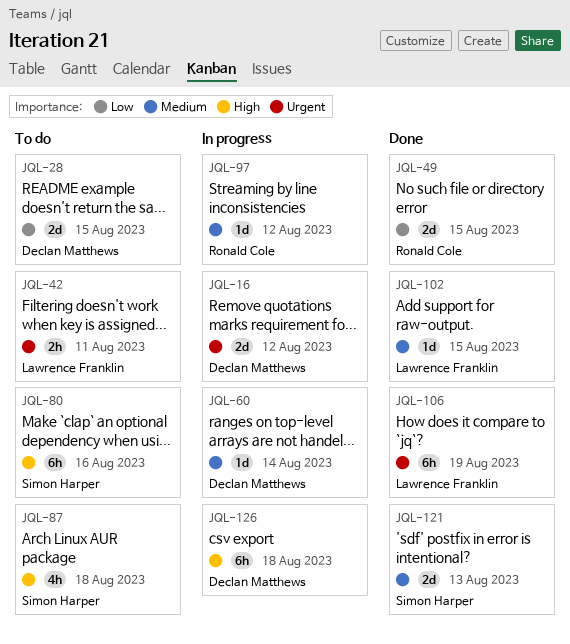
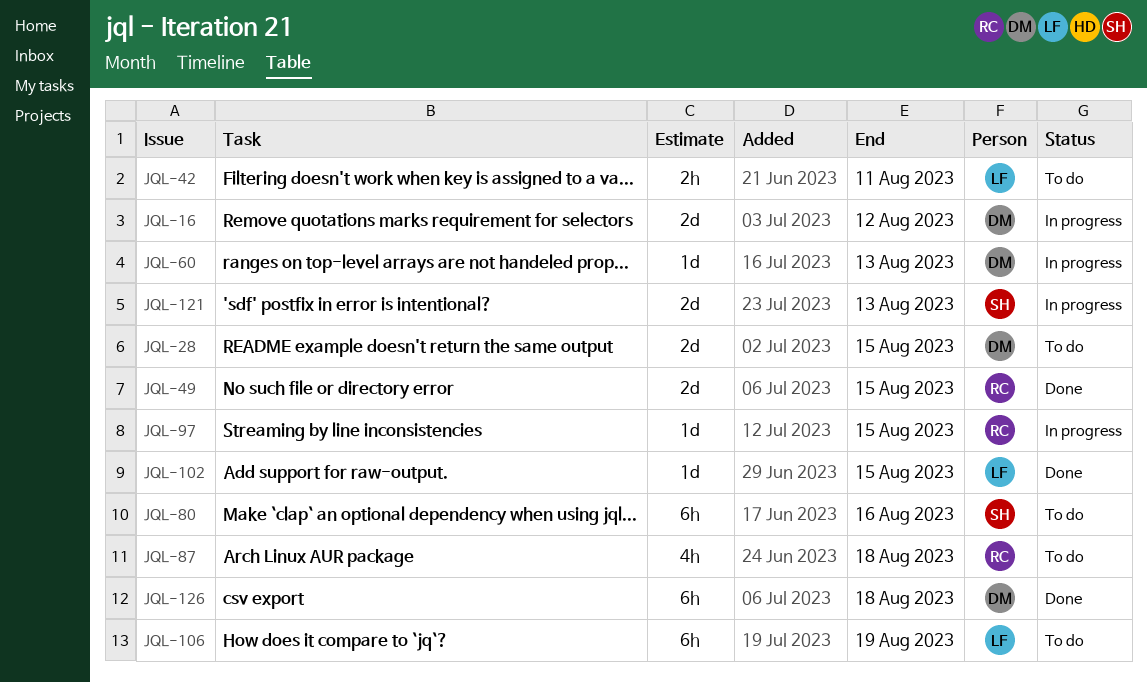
JQL-60, due: Aug 14 -> Aug 13
JQL-87, owner: Simon Harper -> Ronald Cole
JQL-97, due: Aug 12 -> Aug 15
JQL-106, status: Done -> To do
JQL-121, status: Done -> In progress
JQL-126, status: In progress -> Done

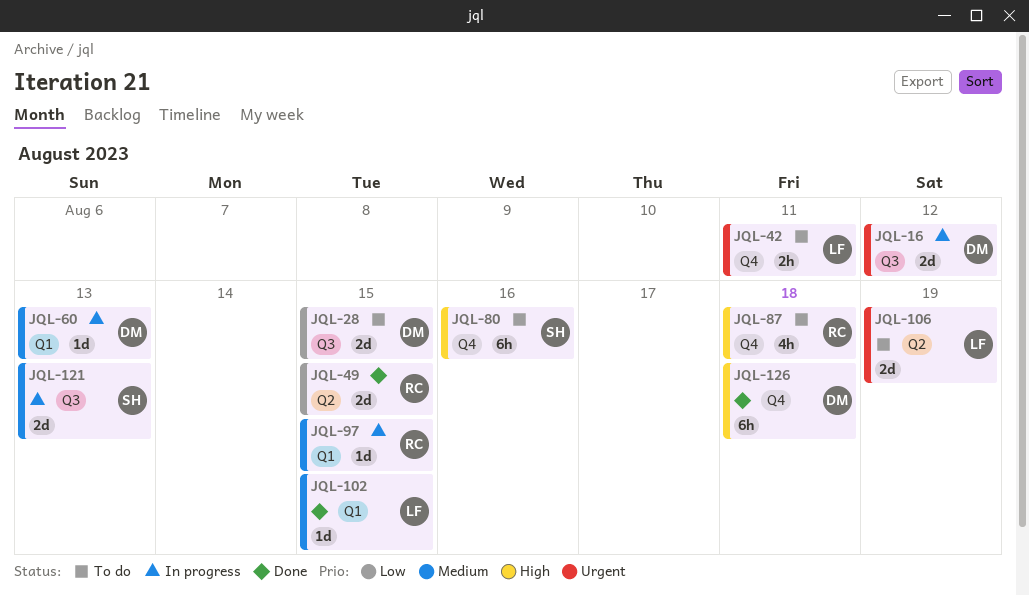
JQL-106, estimate: 6h -> 2d

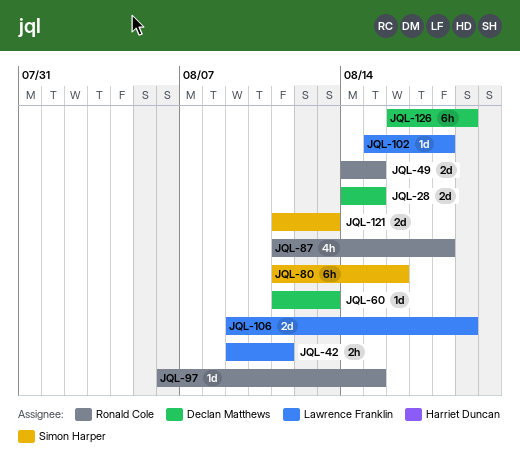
JQL-16: present -> none
JQL-102, due: Aug 15 -> Aug 18
JQL-126, due: Aug 18 -> Aug 19

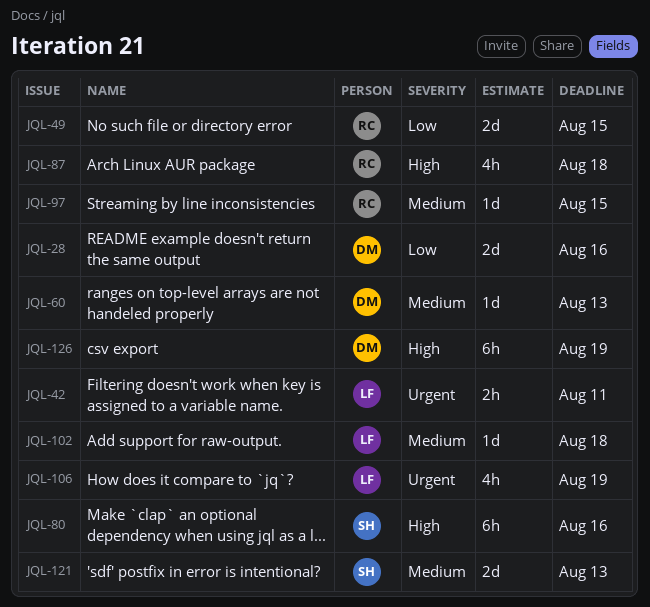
JQL-28, due: Aug 15 -> Aug 16
JQL-106, estimate: 2d -> 4h

